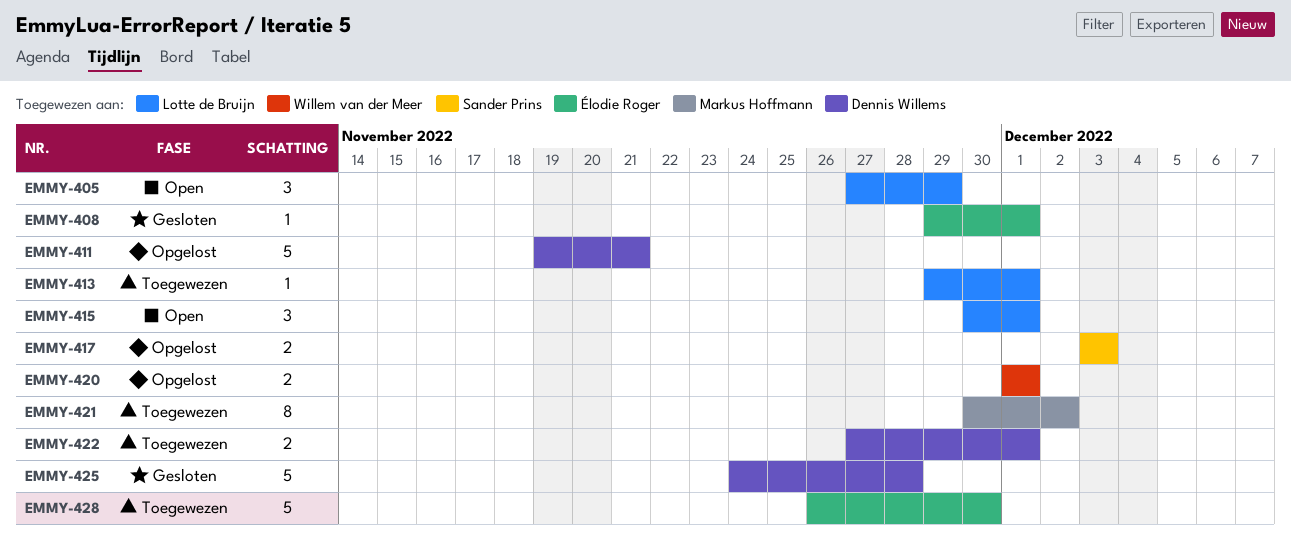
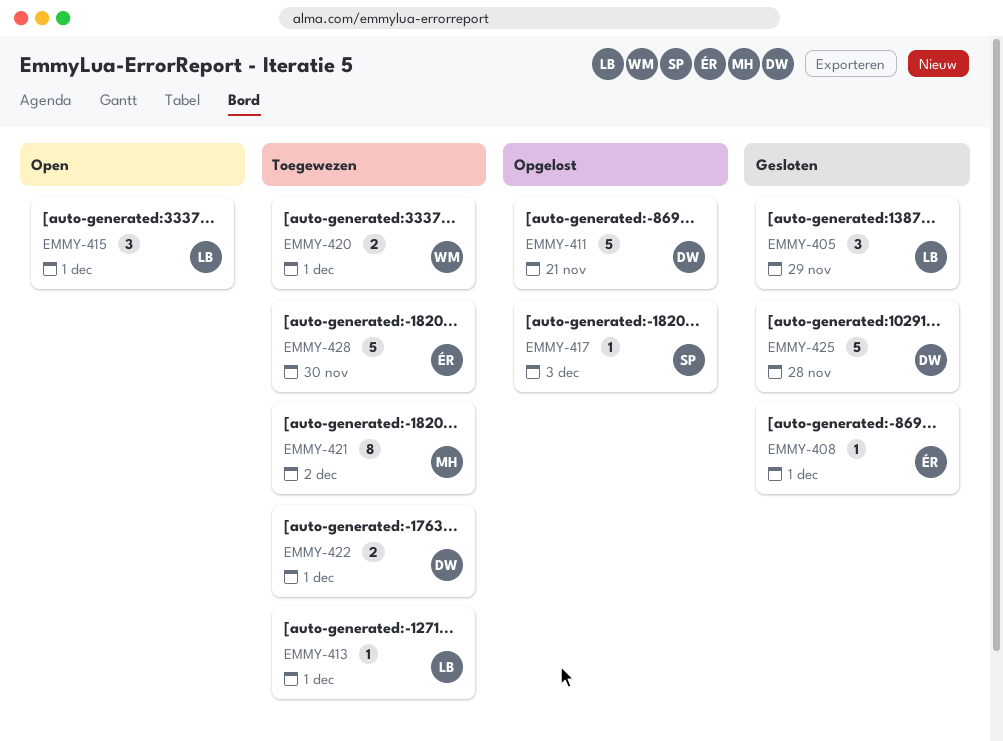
EMMY-405, status: Open -> Gesloten
EMMY-417, estimate: 2 -> 1
EMMY-420, status: Opgelost -> Toegewezen

